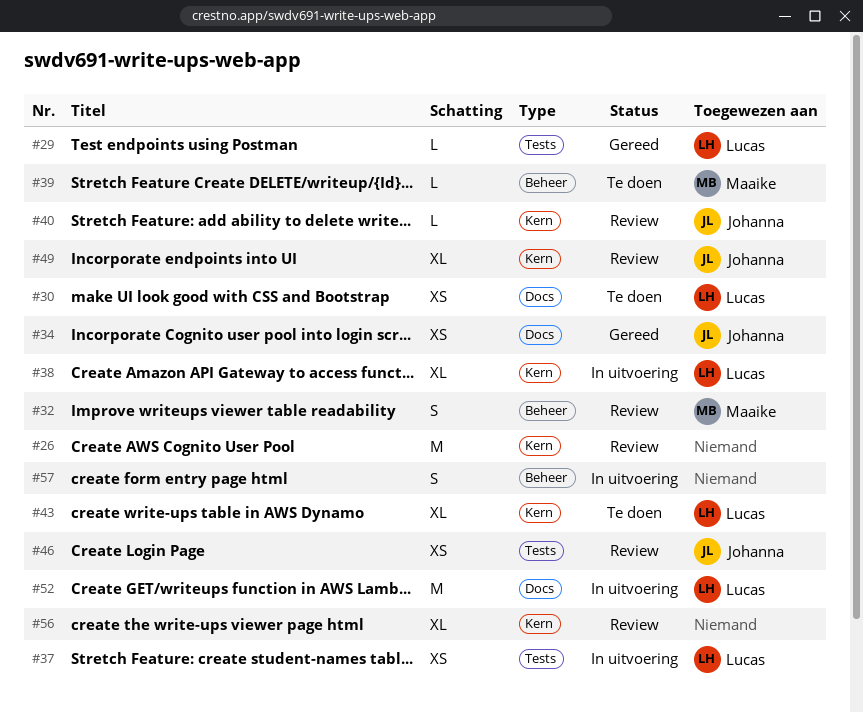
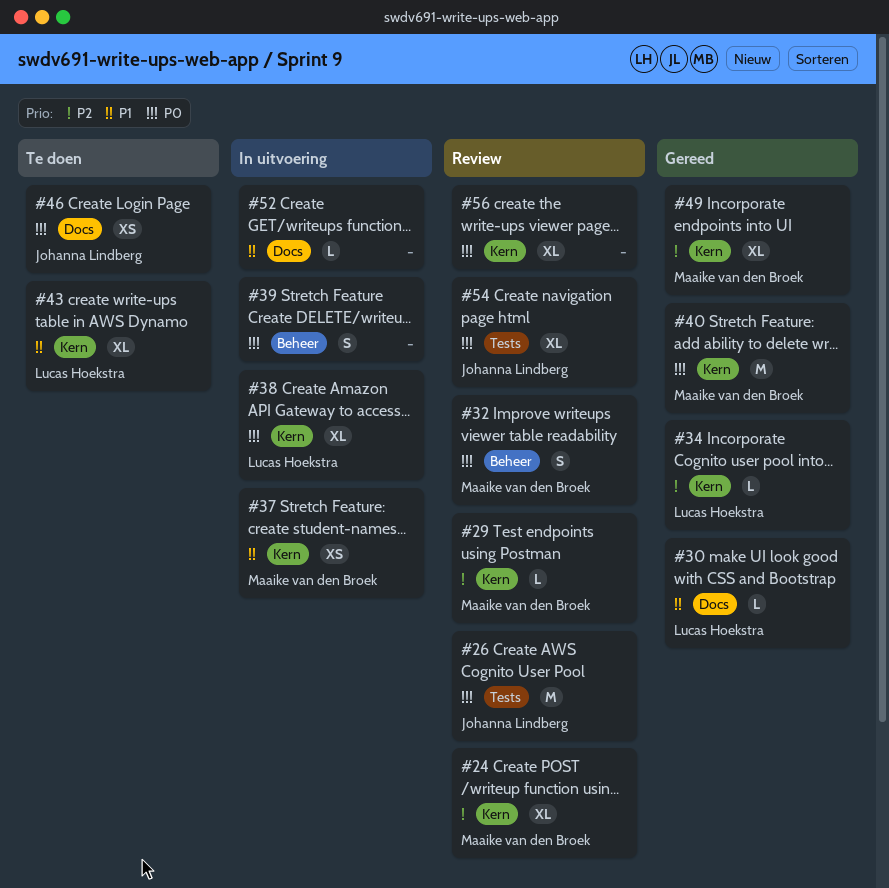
#24: none -> present
#26, owner: none -> Johanna Lindberg
#26, label: Kern -> Tests
#29, status: Gereed -> Review
#29, owner: Lucas Hoekstra -> Maaike van den Broek
#29, label: Tests -> Kern
#30, status: Te doen -> Gereed
#30, estimate: XS -> L
#34, owner: Johanna Lindberg -> Lucas Hoekstra
#34, label: Docs -> Kern
#34, estimate: XS -> L
#37, owner: Lucas Hoekstra -> Maaike van den Broek
#37, label: Tests -> Kern
#39, status: Te doen -> In uitvoering
#39, owner: Maaike van den Broek -> none
#39, estimate: L -> S
#40, status: Review -> Gereed
#40, owner: Johanna Lindberg -> Maaike van den Broek
#40, estimate: L -> M
#46, status: Review -> Te doen
#46, label: Tests -> Docs
#49, status: Review -> Gereed
#49, owner: Johanna Lindberg -> Maaike van den Broek
#52, owner: Lucas Hoekstra -> none
#52, estimate: M -> L
#54: none -> present
#57: present -> none

